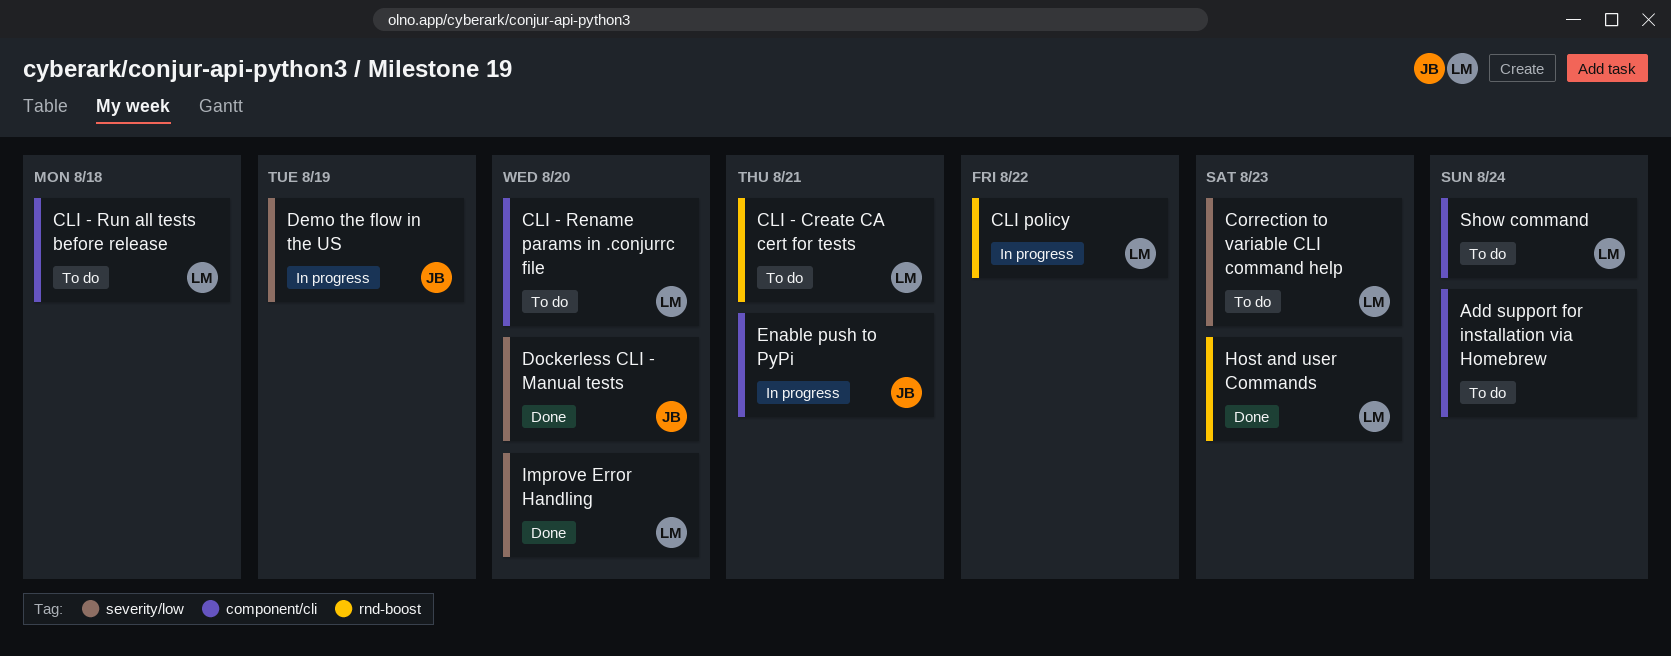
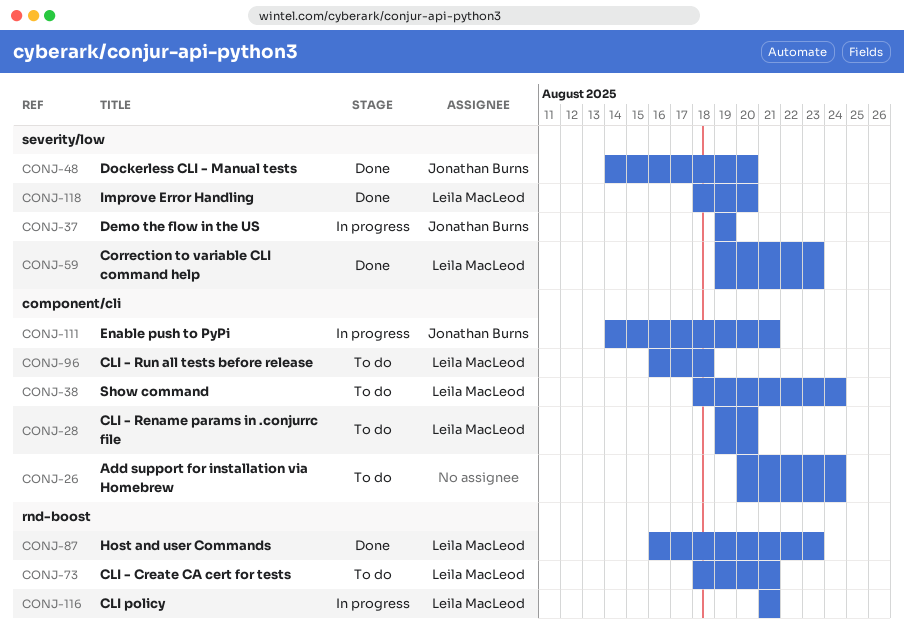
CLI policy, due: Aug 22 -> Aug 21
Correction to variable CLI command help, status: To do -> Done

